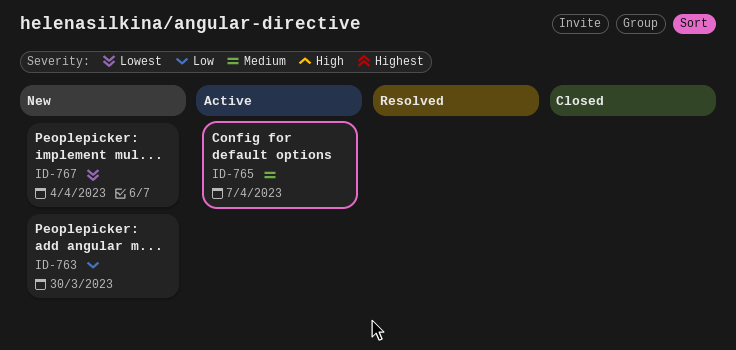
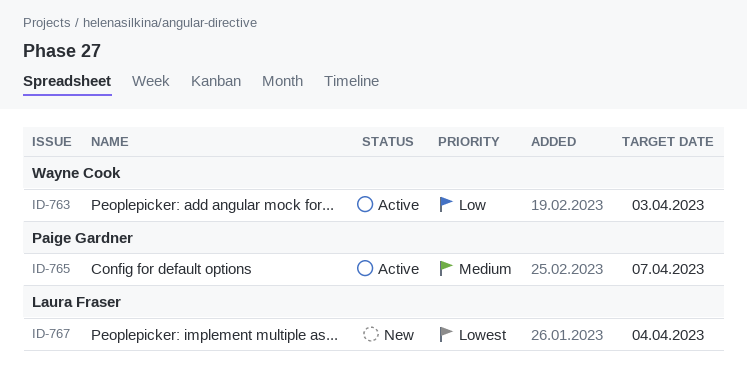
ID-763, status: New -> Active
ID-763, due: Mar 30 -> Apr 3

